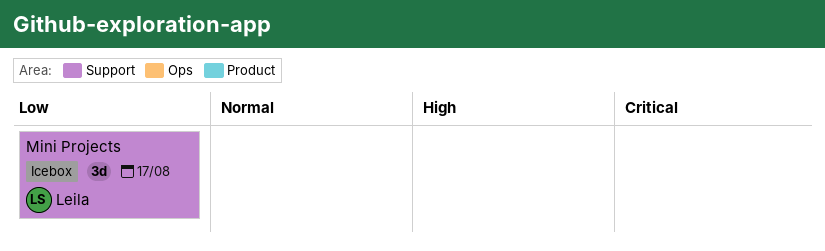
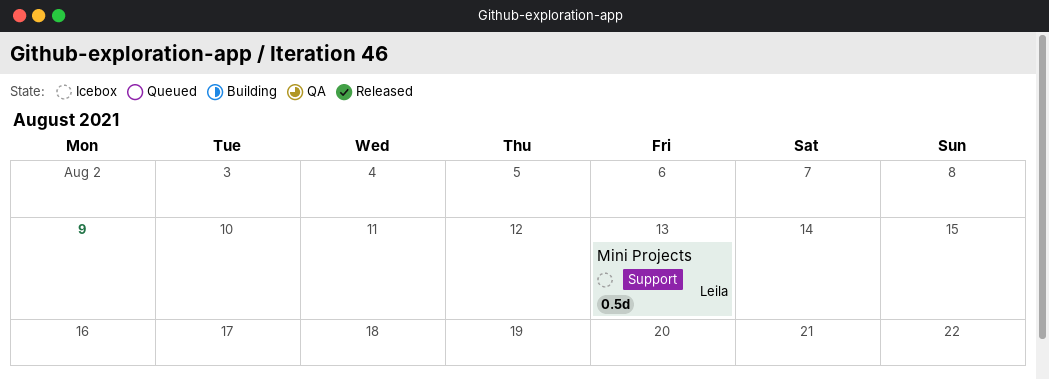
Mini Projects, estimate: 3d -> 0.5d
Mini Projects, due: Aug 17 -> Aug 13

